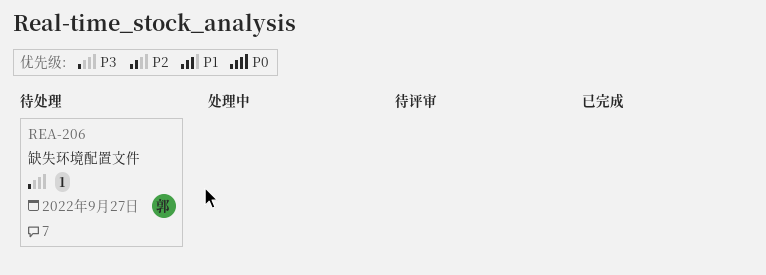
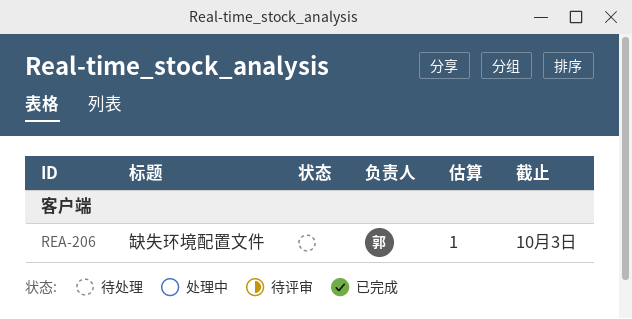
REA-206, due: Sep 27 -> Oct 3

